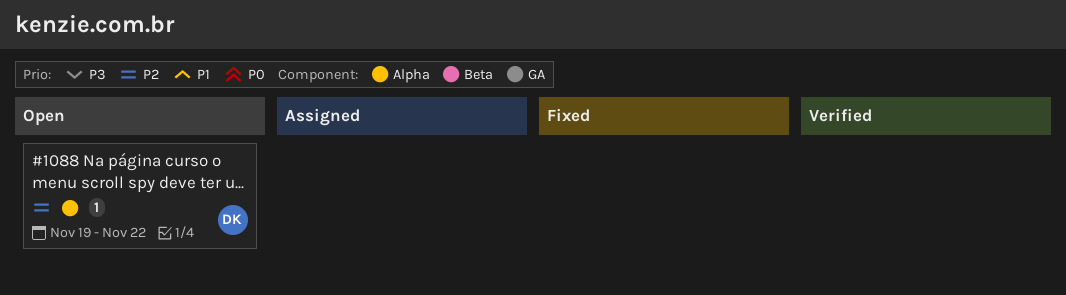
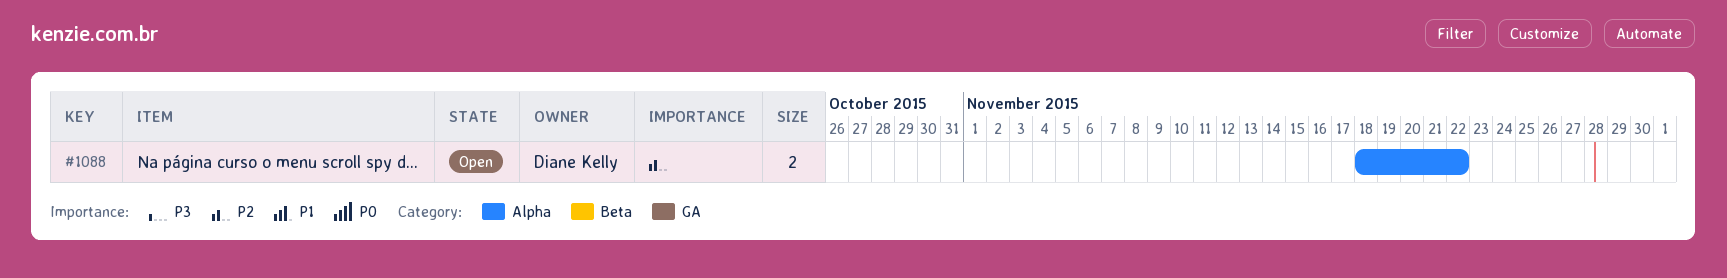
#1088, estimate: 1 -> 2
#1088, start: Nov 19 -> Nov 18

